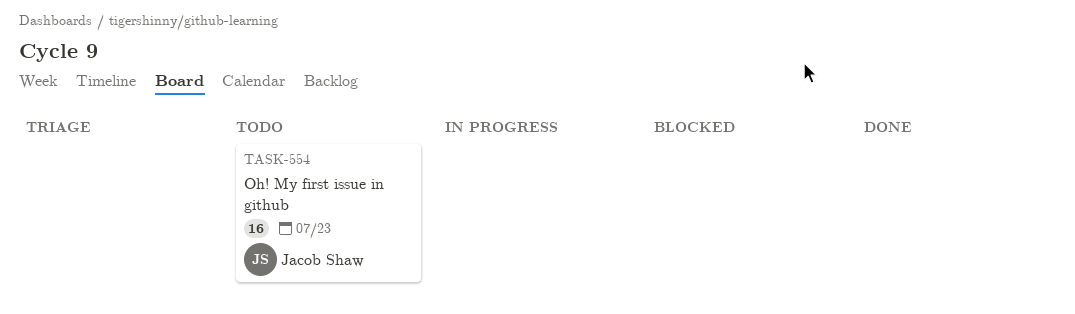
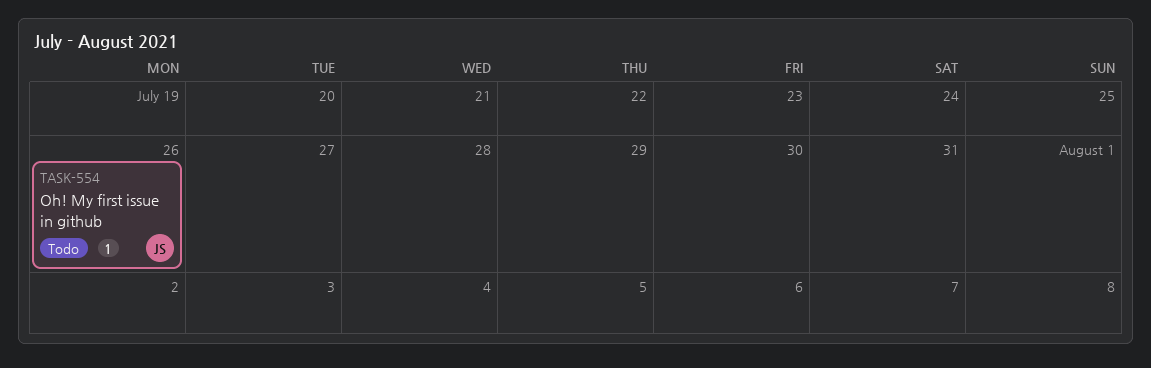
TASK-554, estimate: 16 -> 1
TASK-554, due: Jul 23 -> Jul 26

